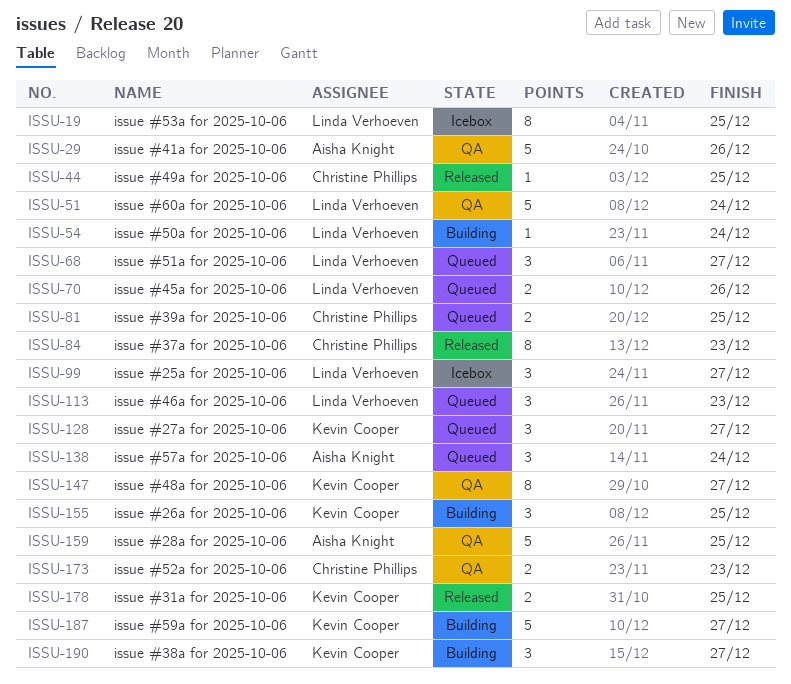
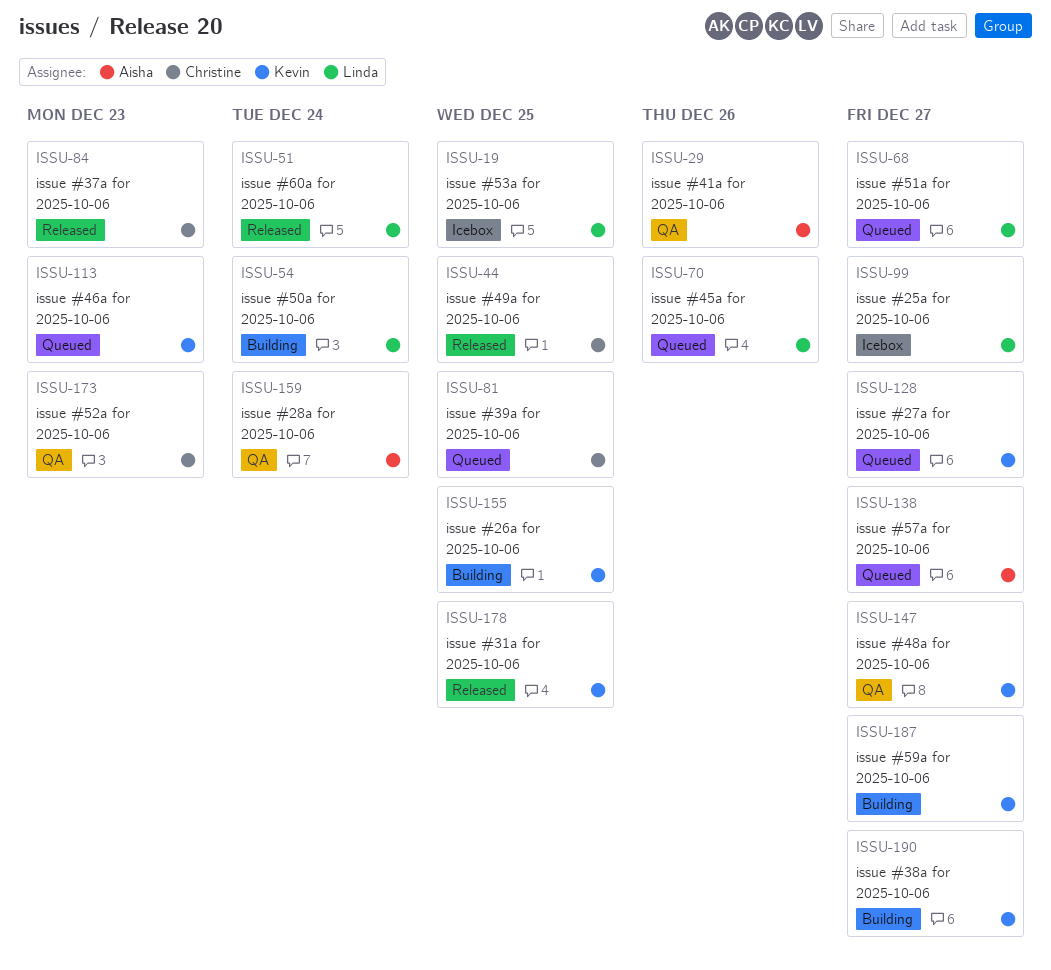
ISSU-51, status: QA -> Released
ISSU-113, owner: Linda Verhoeven -> Kevin Cooper
ISSU-138, due: Dec 24 -> Dec 27
ISSU-159, due: Dec 25 -> Dec 24

